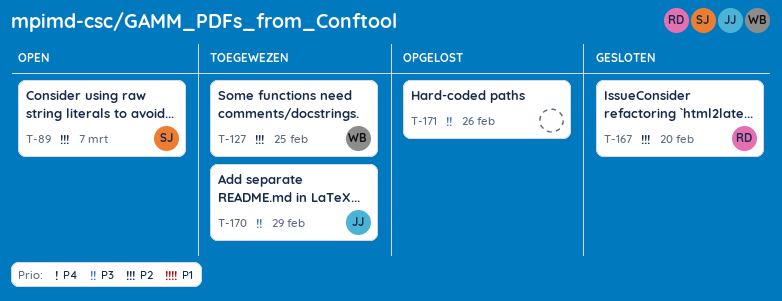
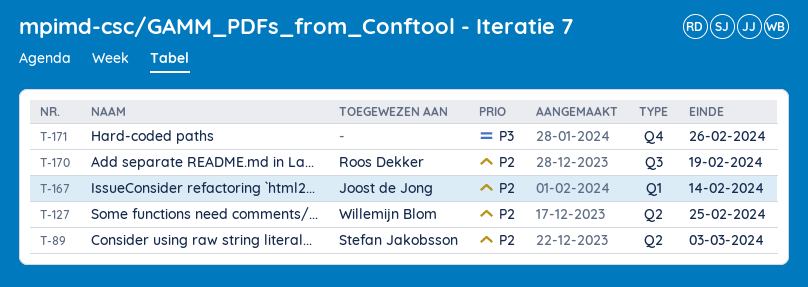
T-89, due: Mar 7 -> Mar 3
T-167, owner: Roos Dekker -> Joost de Jong
T-167, due: Feb 20 -> Feb 14
T-170, owner: Joost de Jong -> Roos Dekker
T-170, priority: P3 -> P2
T-170, due: Feb 29 -> Feb 19

